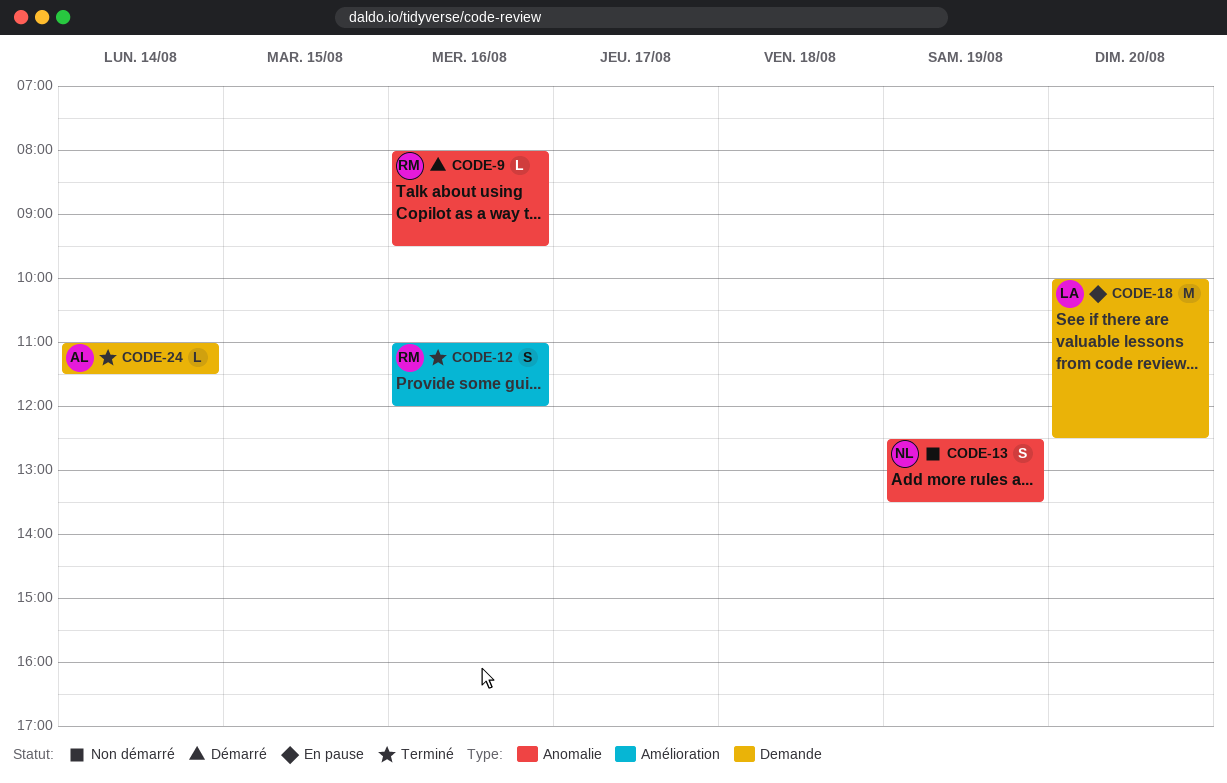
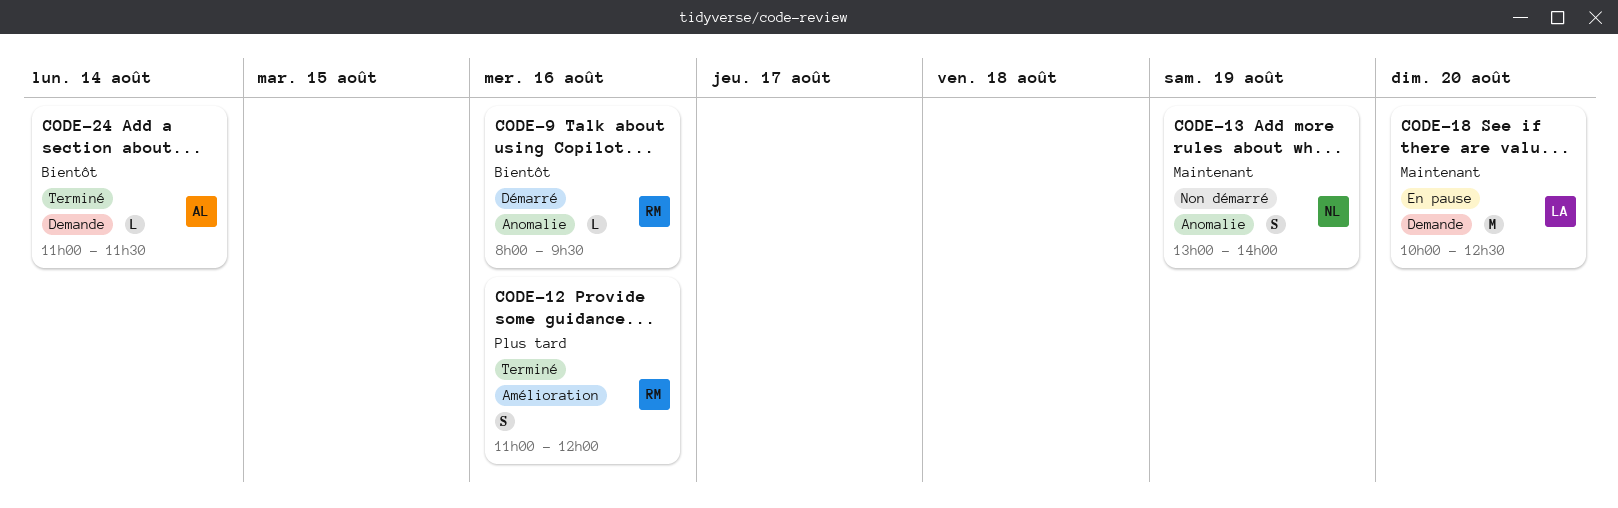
CODE-13, begins: 12:30 -> 13:00
CODE-13, ends: 13:30 -> 14:00

